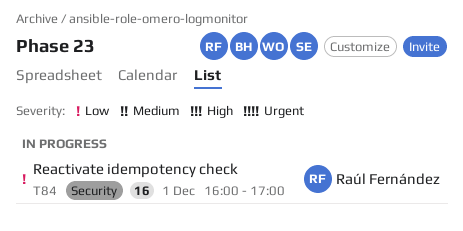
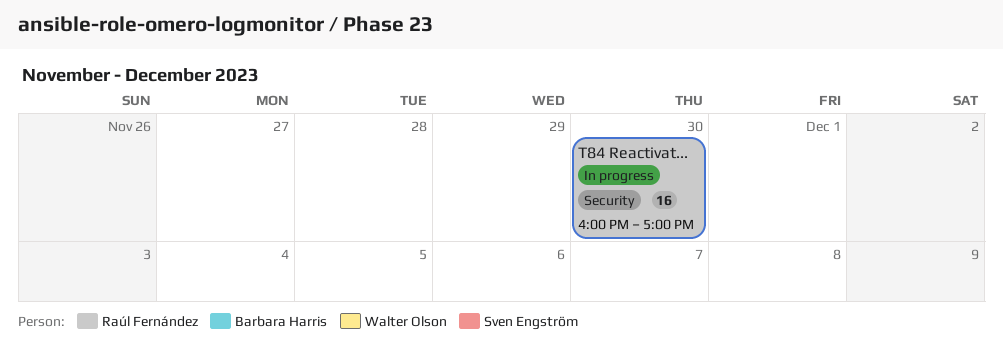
T84, day: Dec 1 -> Nov 30

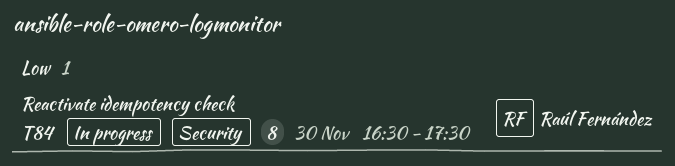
T84, estimate: 16 -> 8
T84, begins: 16:00 -> 16:30
T84, ends: 17:00 -> 17:30

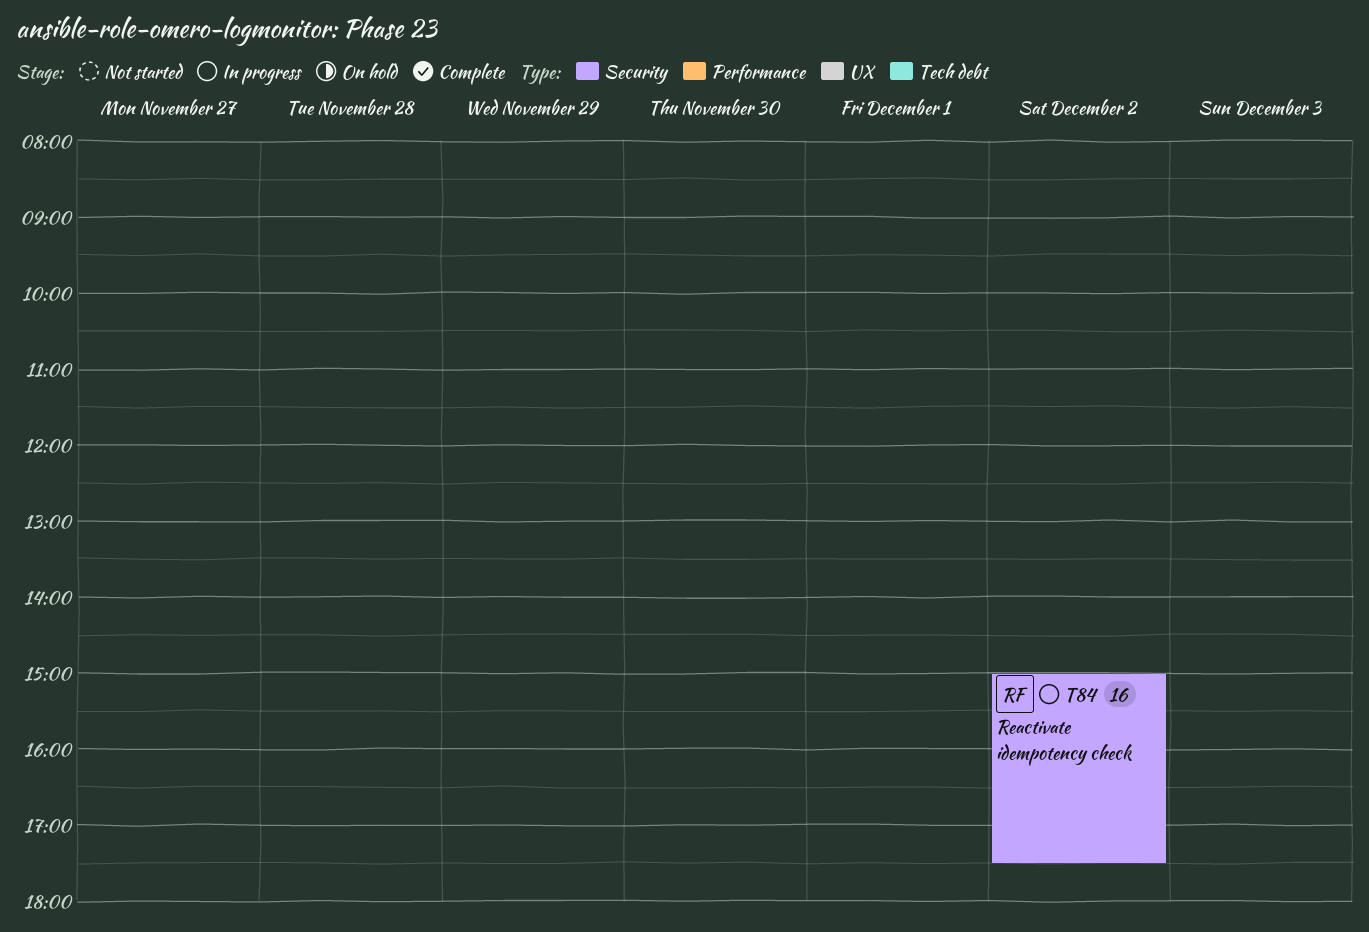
T84, estimate: 8 -> 16
T84, day: Nov 30 -> Dec 2
T84, begins: 16:30 -> 15:00

